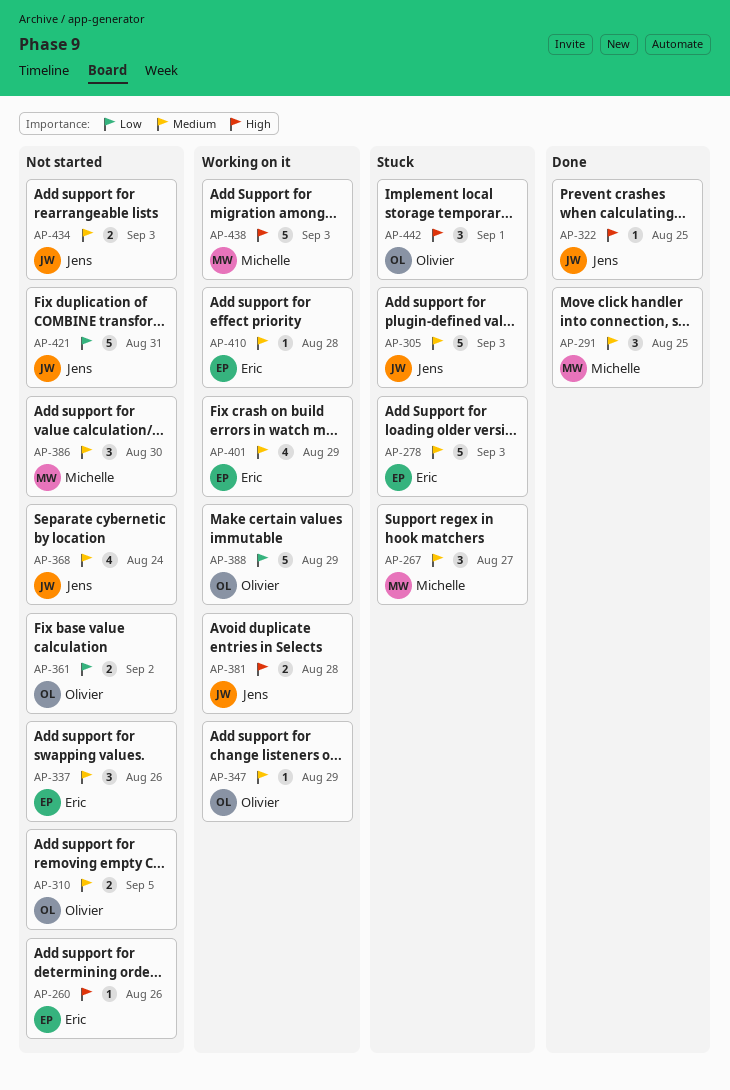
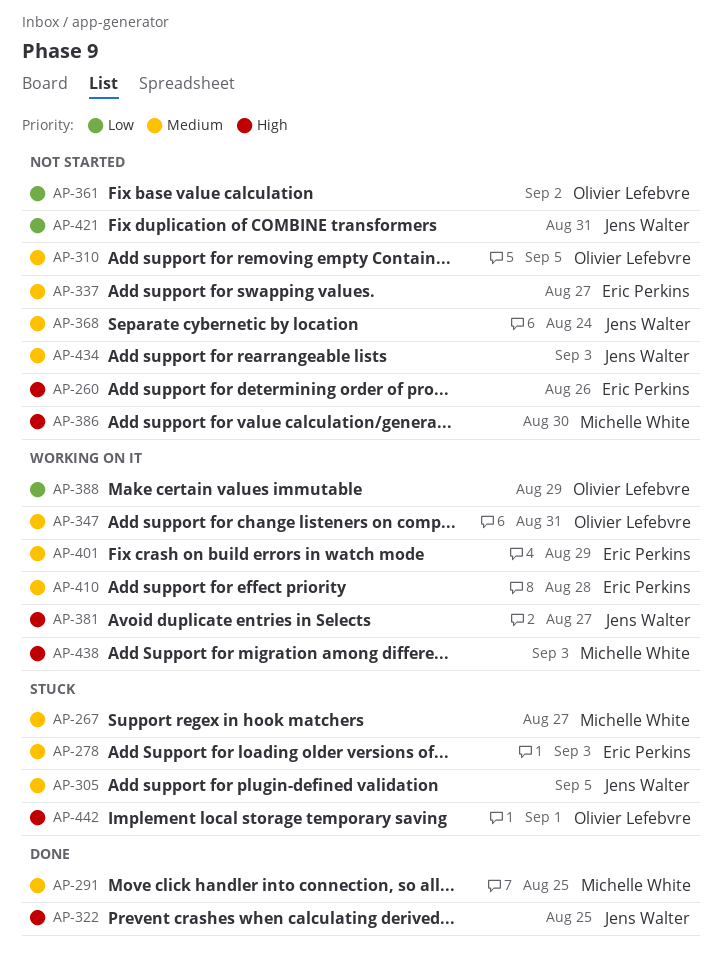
AP-305, due: Sep 3 -> Sep 5
AP-337, due: Aug 26 -> Aug 27
AP-347, due: Aug 29 -> Aug 31
AP-381, due: Aug 28 -> Aug 27
AP-386, priority: Medium -> High

